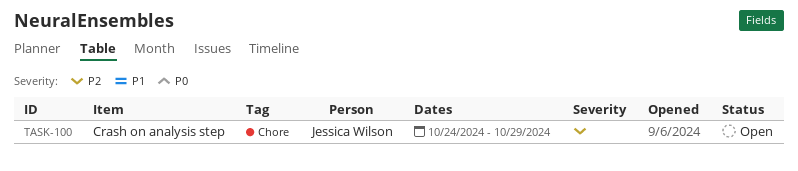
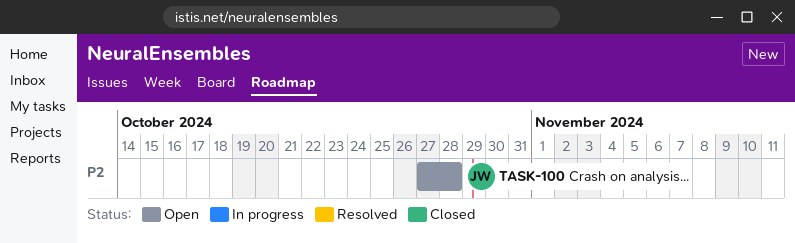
TASK-100, start: Oct 24 -> Oct 27
TASK-100, due: Oct 29 -> Oct 28

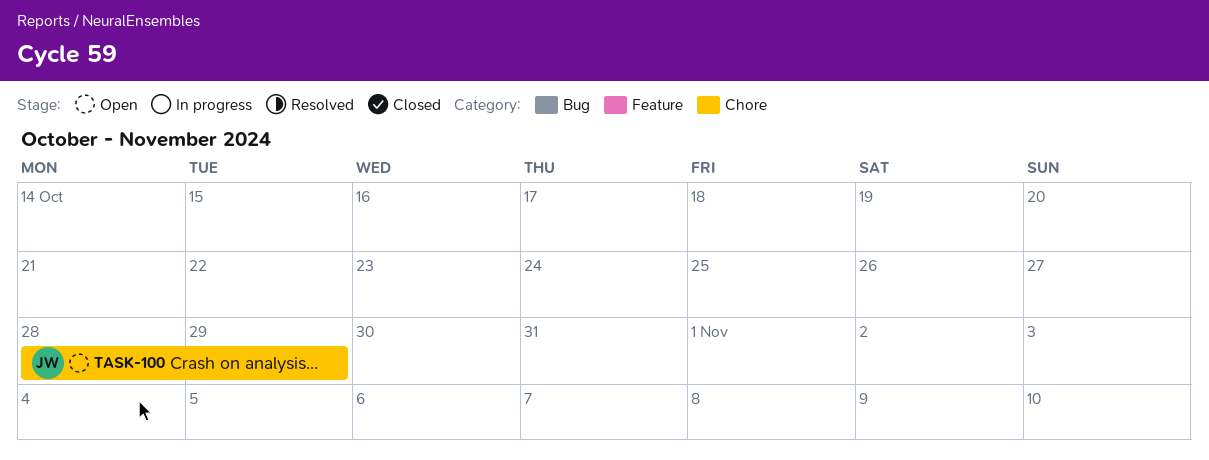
TASK-100, start: Oct 27 -> Oct 28
TASK-100, due: Oct 28 -> Oct 29

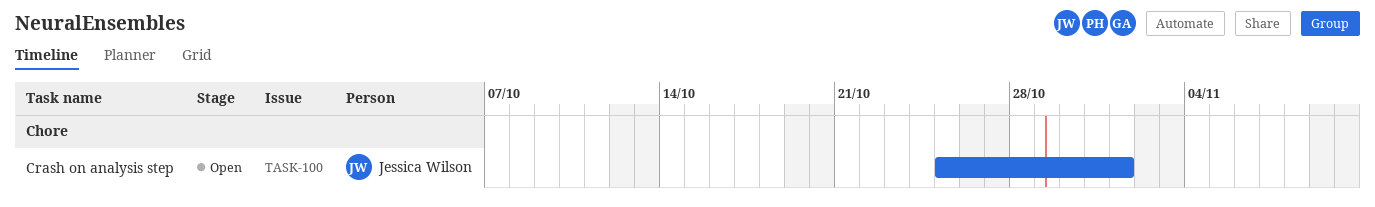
TASK-100, start: Oct 28 -> Oct 25
TASK-100, due: Oct 29 -> Nov 1

